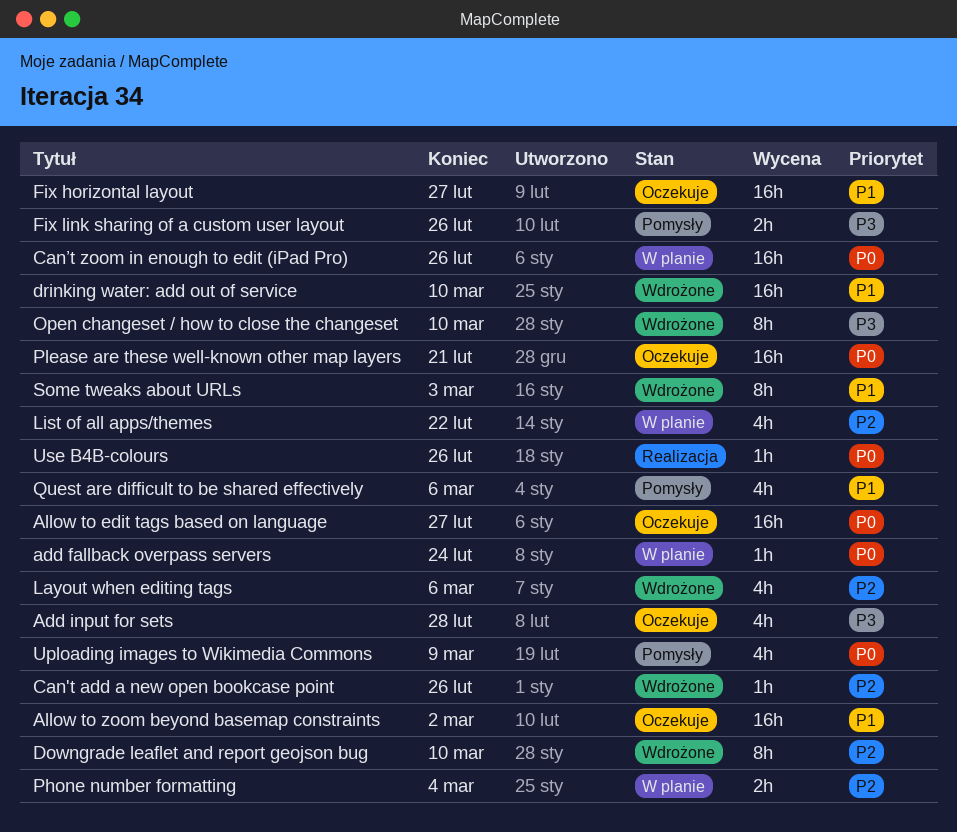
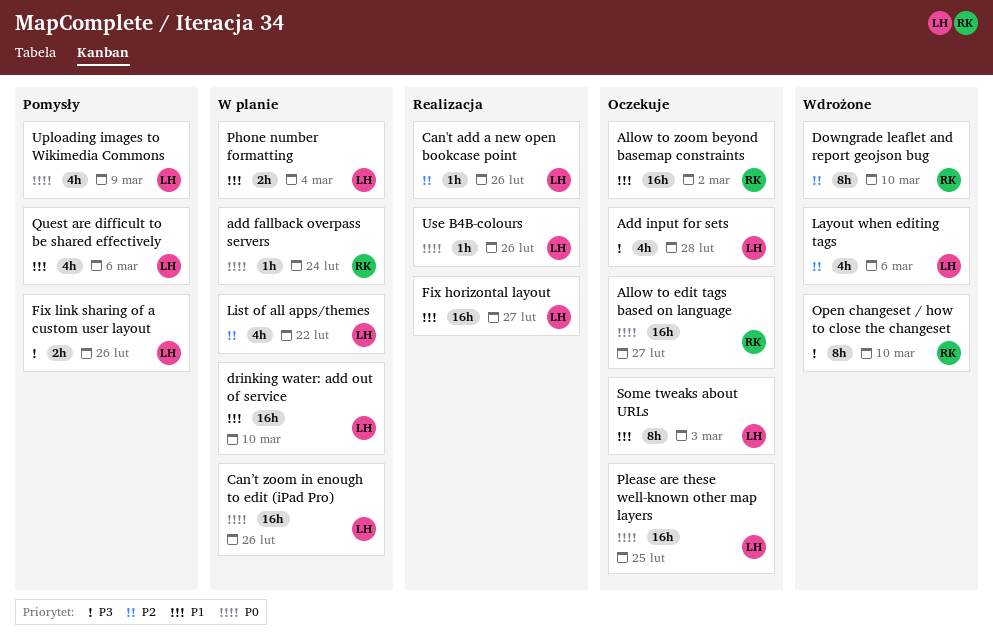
Can't add a new open bookcase point, status: Wdrożone -> Realizacja
drinking water: add out of service, status: Wdrożone -> W planie
Fix horizontal layout, status: Oczekuje -> Realizacja
Phone number formatting, priority: P2 -> P1
Please are these well-known other map layers, due: Feb 21 -> Feb 25
Some tweaks about URLs, status: Wdrożone -> Oczekuje

